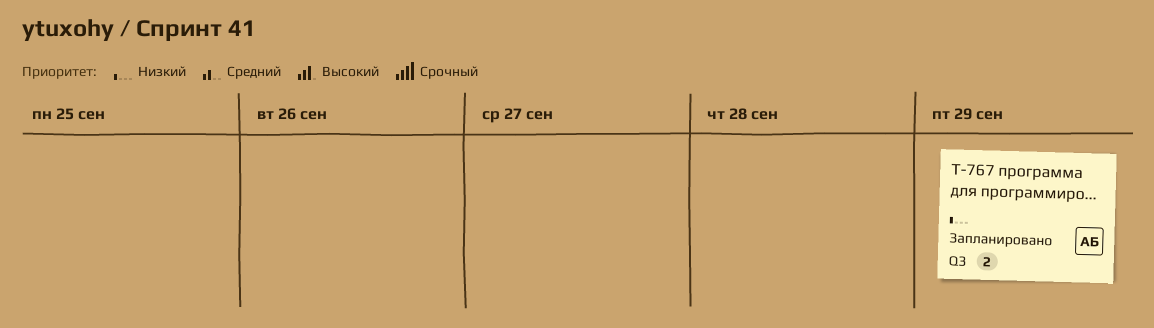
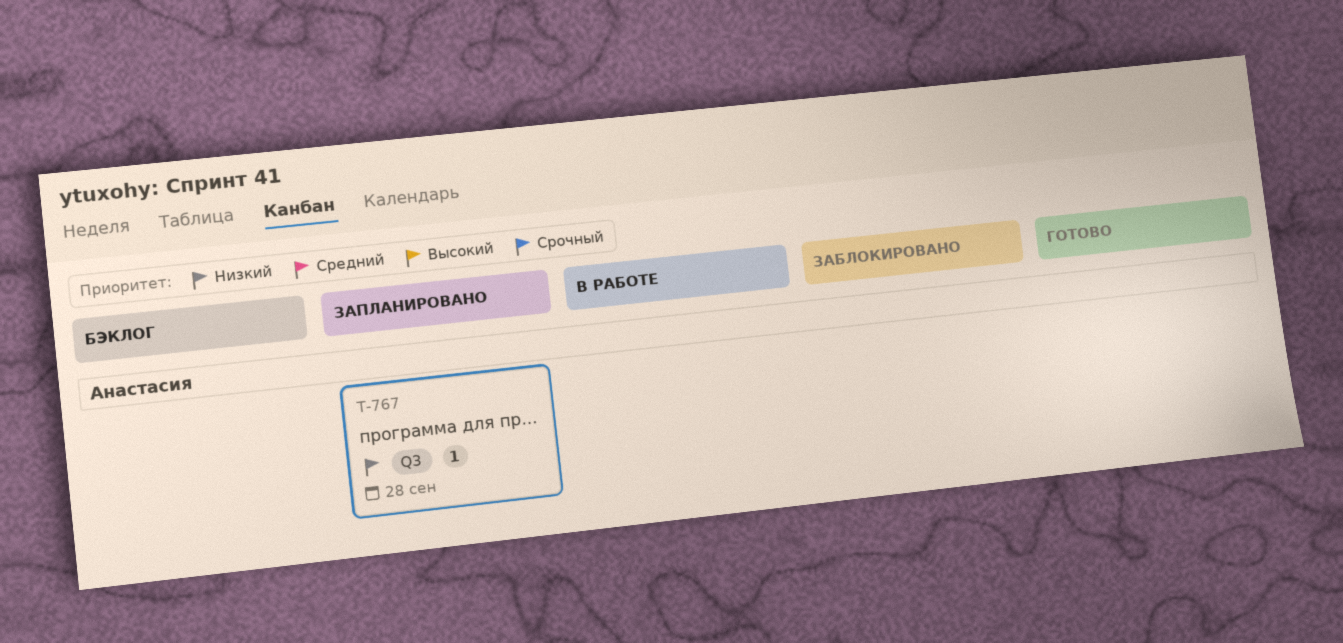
T-767, estimate: 2 -> 1
T-767, due: Sep 29 -> Sep 28

